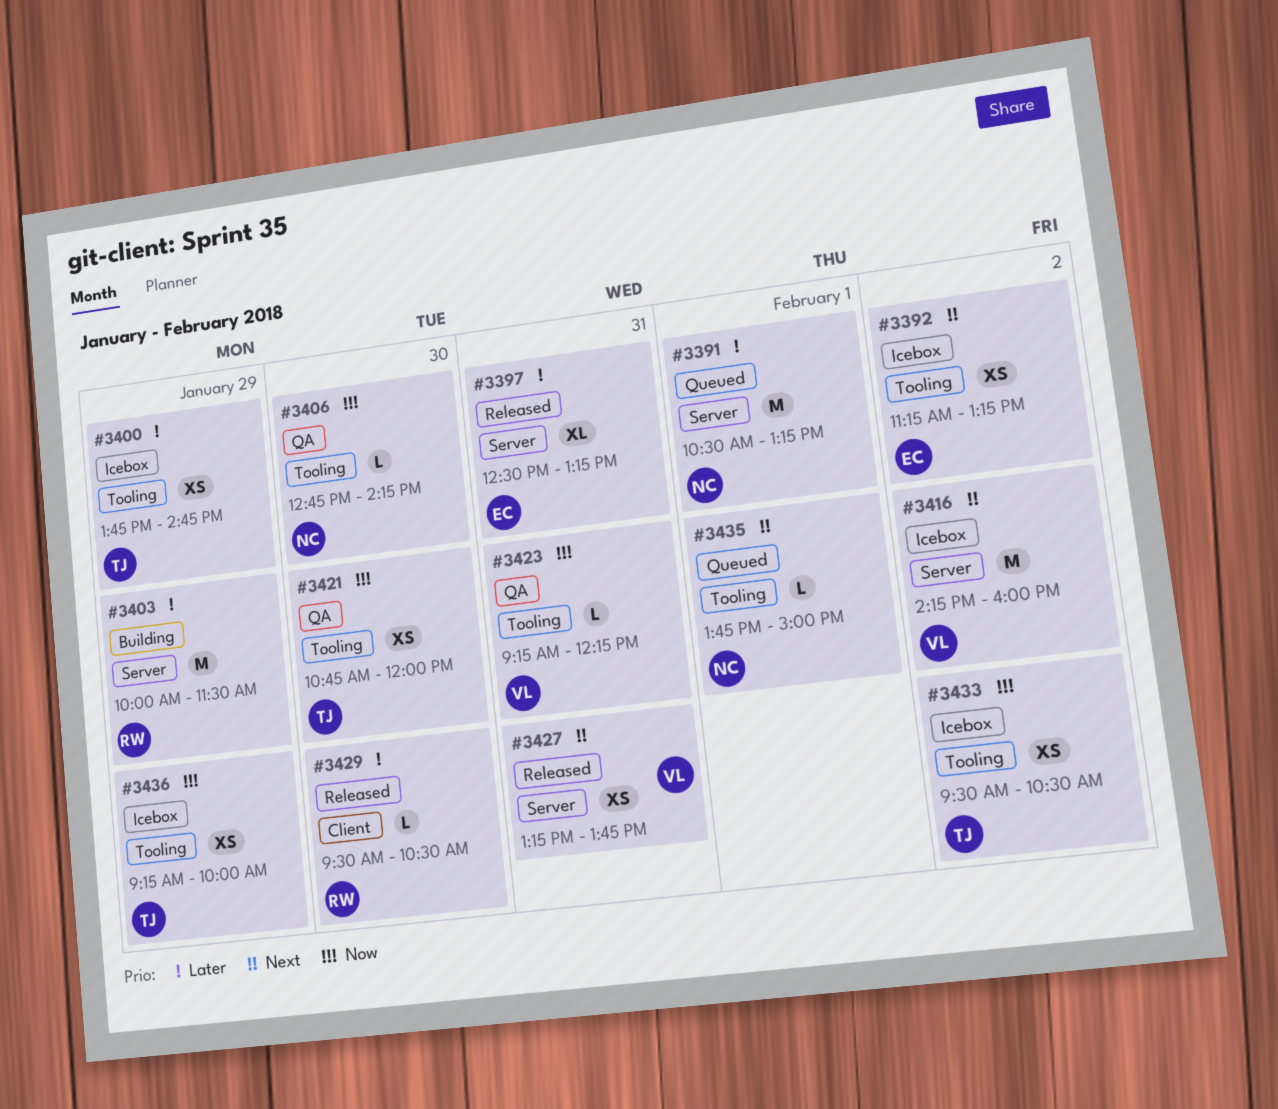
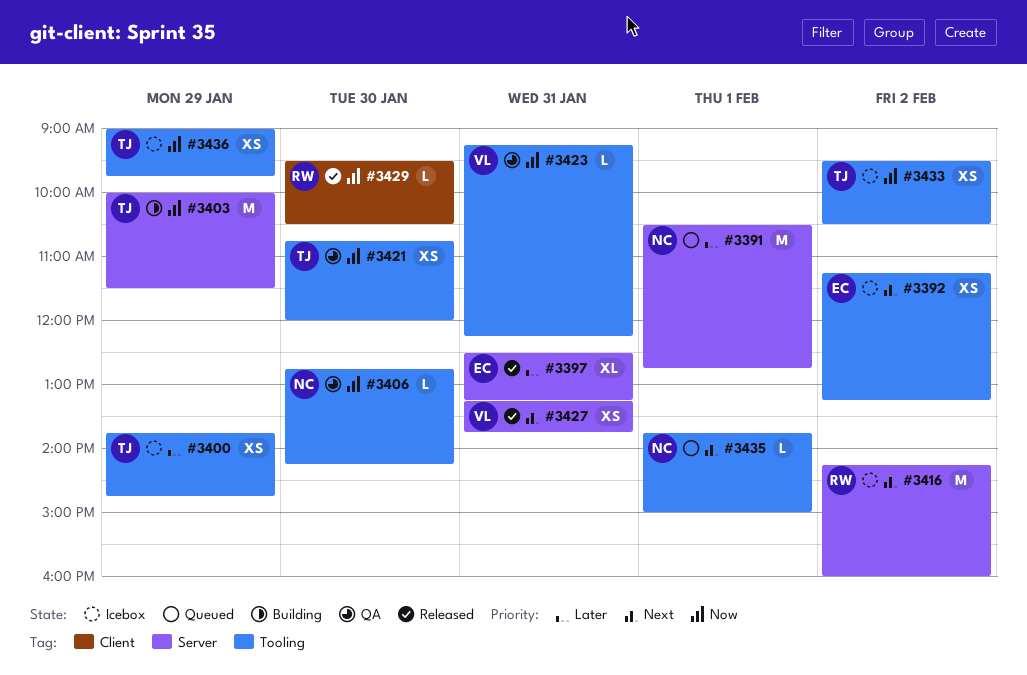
#3391, ends: 13:15 -> 12:45
#3403, owner: RW -> TJ
#3403, priority: Later -> Now
#3416, owner: VL -> RW
#3429, priority: Later -> Now
#3436, begins: 09:15 -> 09:00
#3436, ends: 10:00 -> 09:45

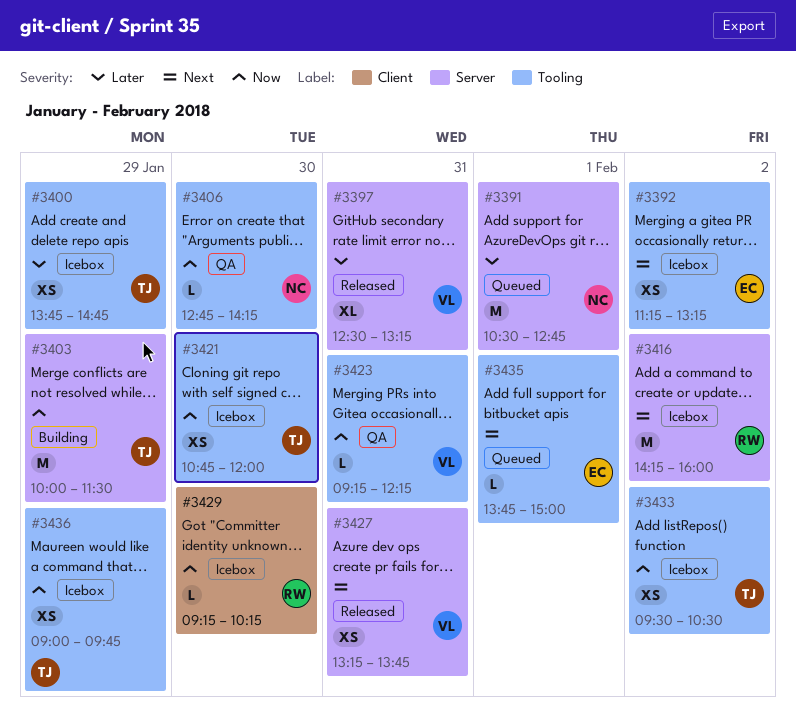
#3397, owner: EC -> VL
#3421, status: QA -> Icebox
#3429, status: Released -> Icebox
#3429, begins: 09:30 -> 09:15
#3429, ends: 10:30 -> 10:15
#3435, owner: NC -> EC

